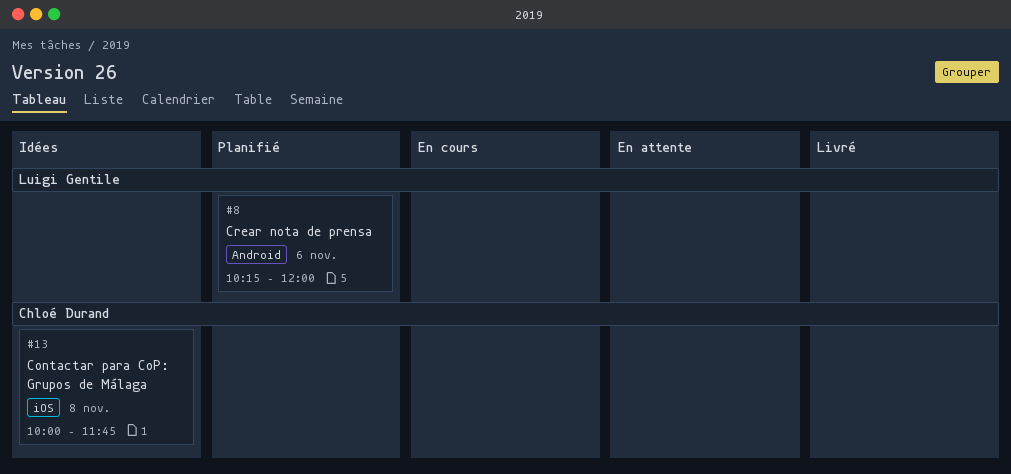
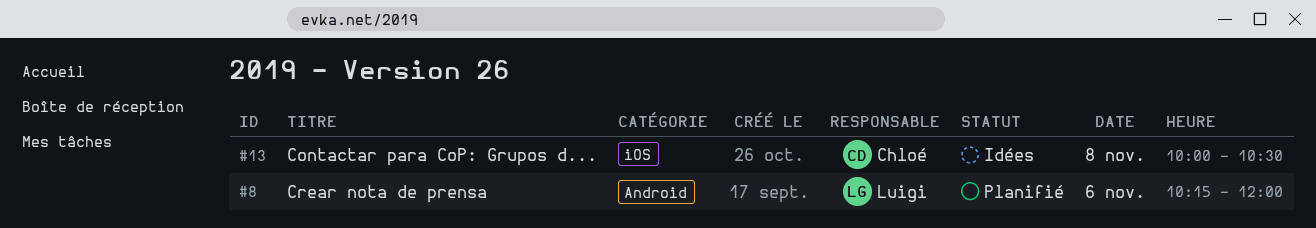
#13, ends: 11:45 -> 10:30

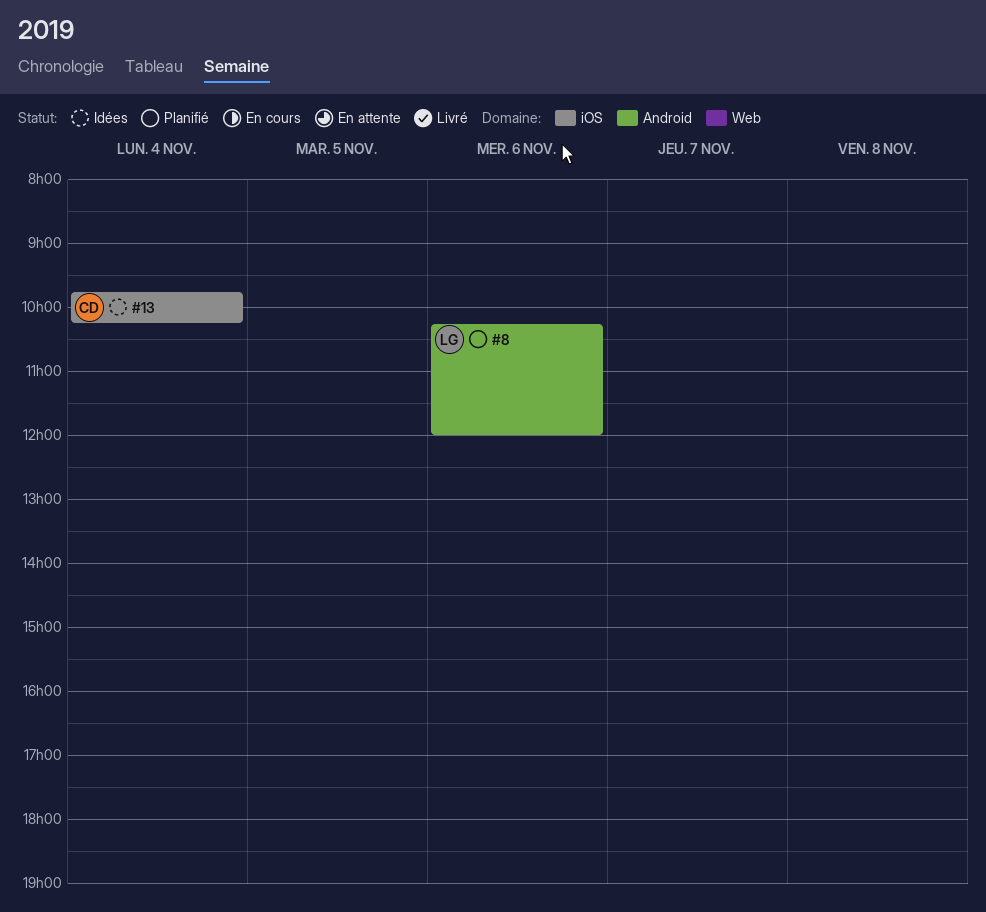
#13, day: Nov 8 -> Nov 4
#13, begins: 10:00 -> 09:45
#13, ends: 10:30 -> 10:15

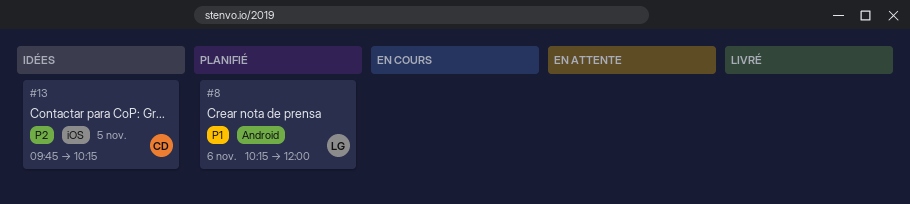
#13, day: Nov 4 -> Nov 5

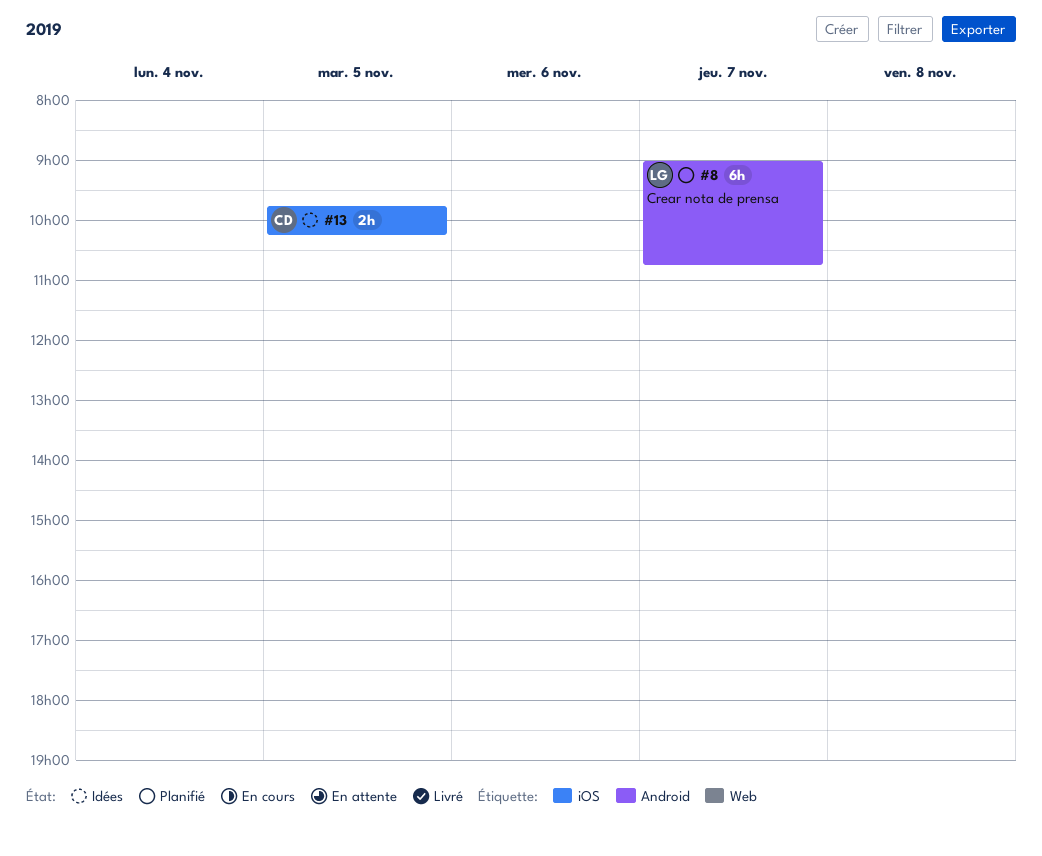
#8, day: Nov 6 -> Nov 7
#8, begins: 10:15 -> 09:00
#8, ends: 12:00 -> 10:45

